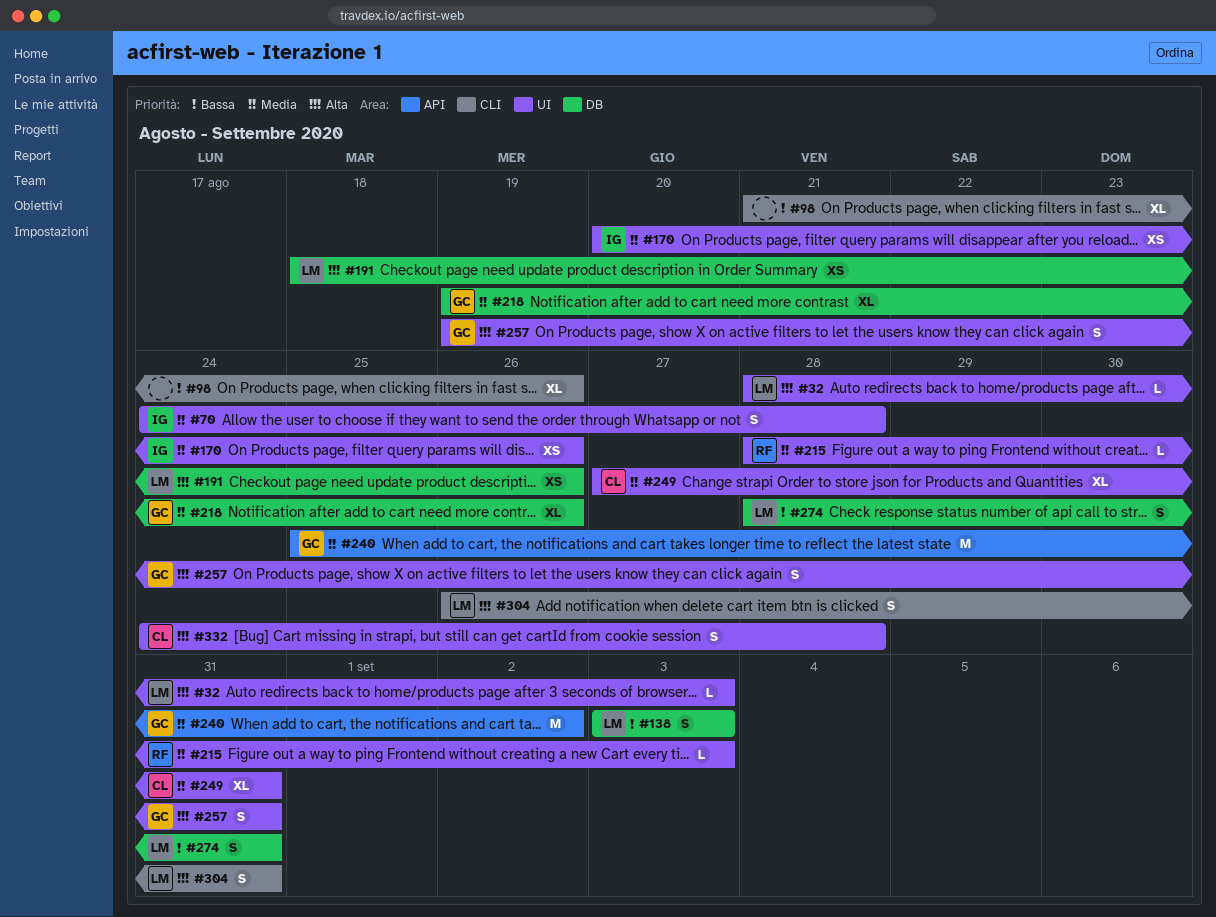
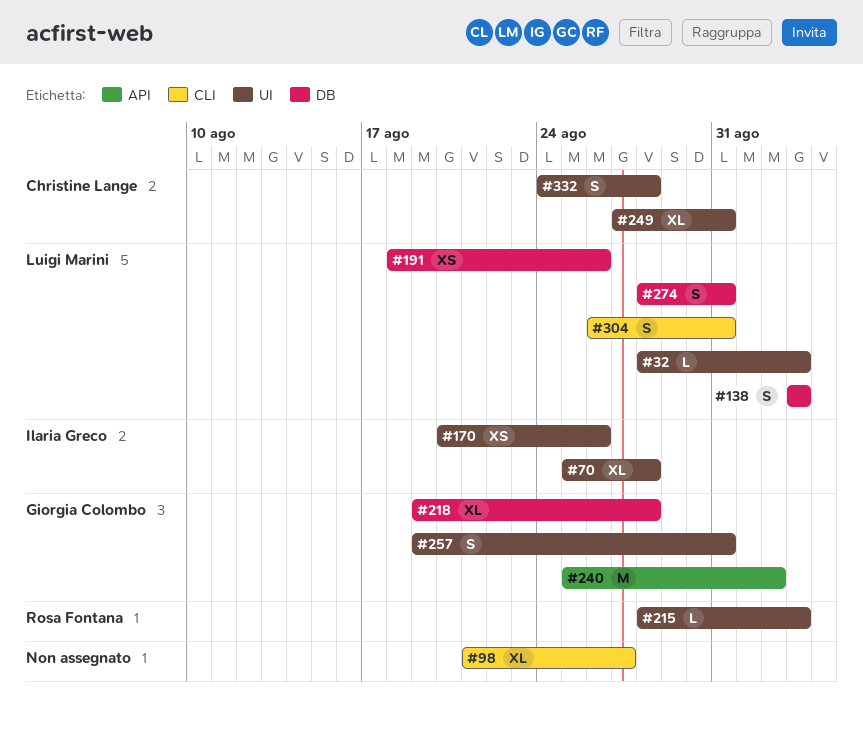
#70, estimate: S -> XL
#70, start: Aug 24 -> Aug 25
#98, due: Aug 26 -> Aug 27
#218, due: Aug 26 -> Aug 28

